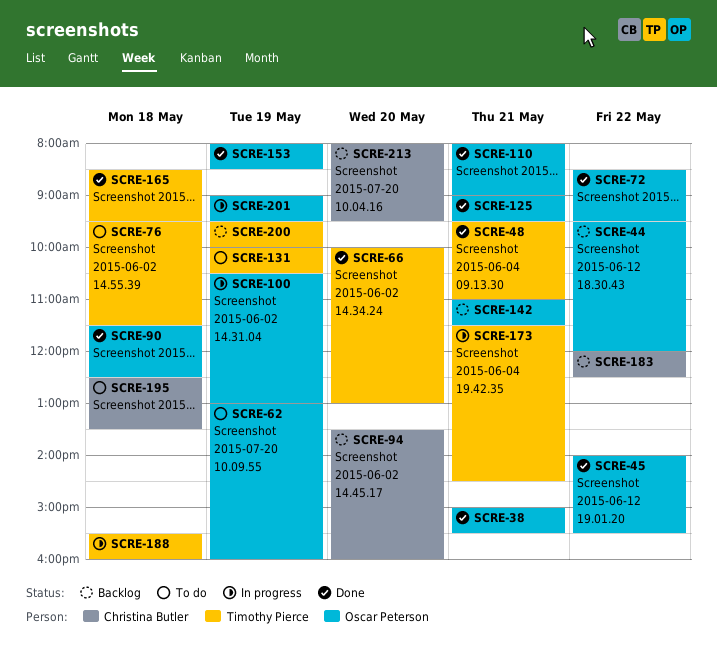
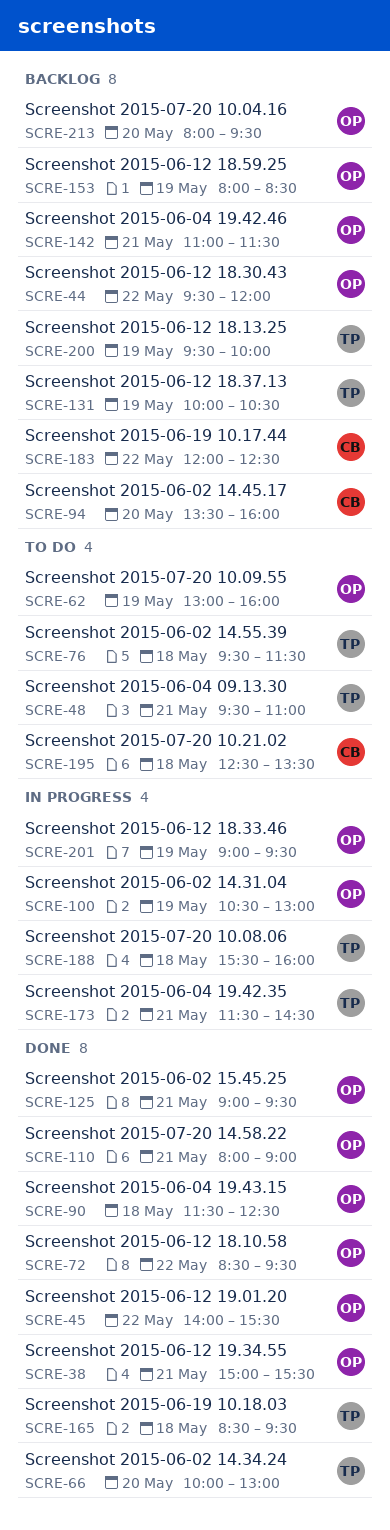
SCRE-48, status: Done -> To do
SCRE-131, status: To do -> Backlog
SCRE-153, status: Done -> Backlog
SCRE-213, owner: Christina Butler -> Oscar Peterson

